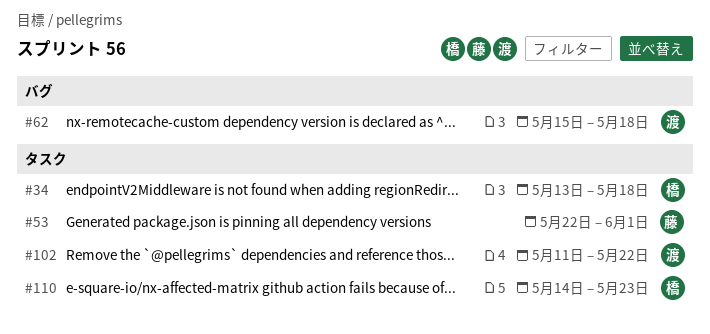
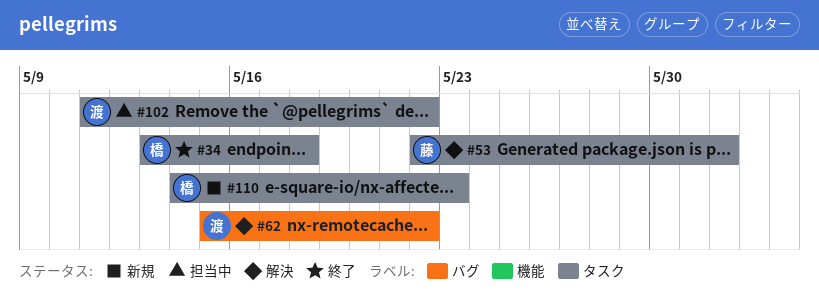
#62, due: May 18 -> May 22

